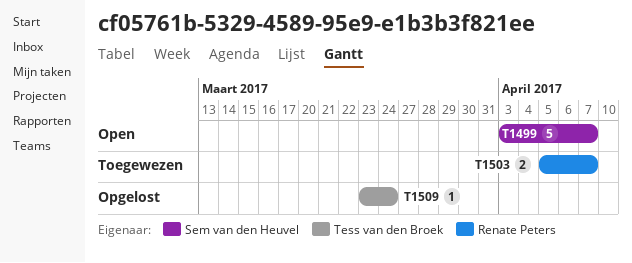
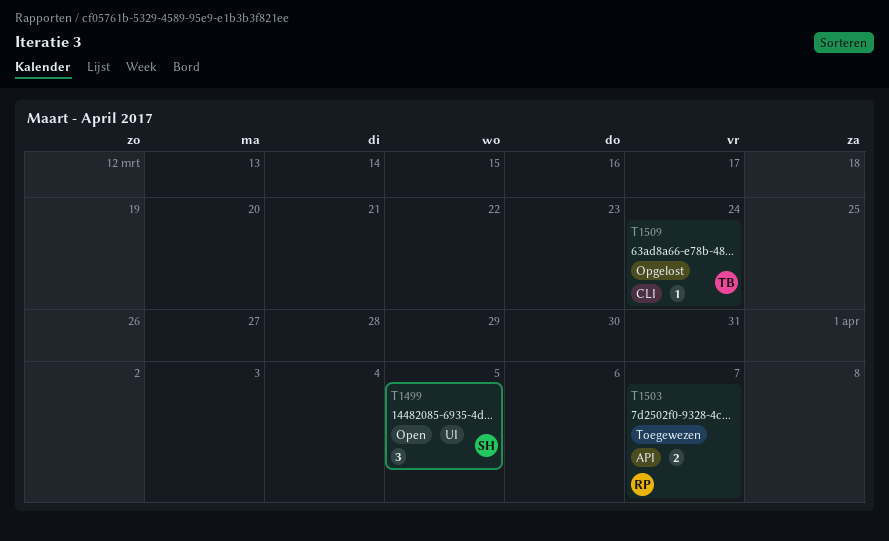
T1499, estimate: 5 -> 3
T1499, due: Apr 7 -> Apr 5

